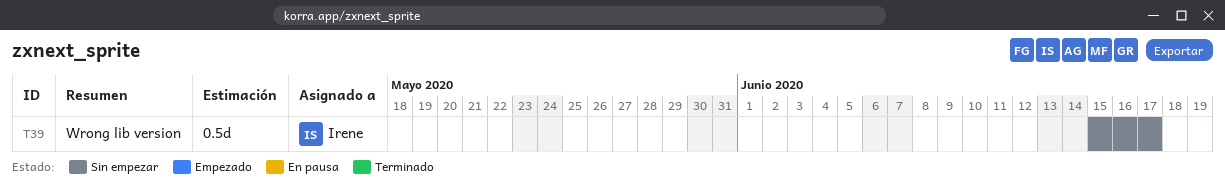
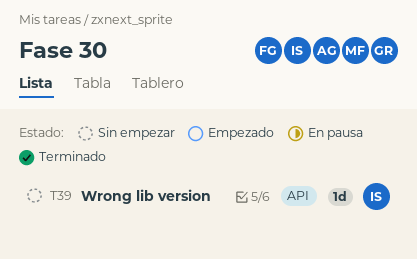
T39, estimate: 0.5d -> 1d

